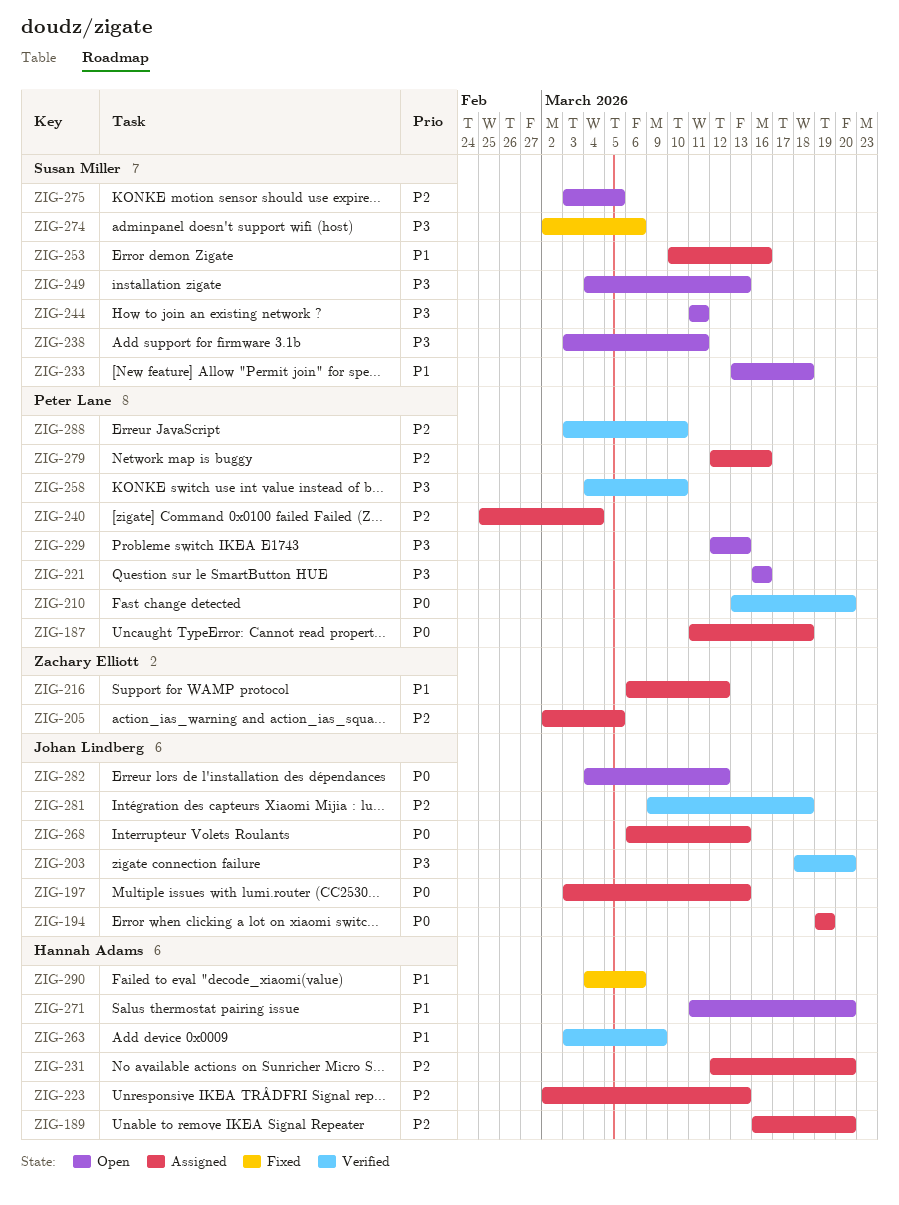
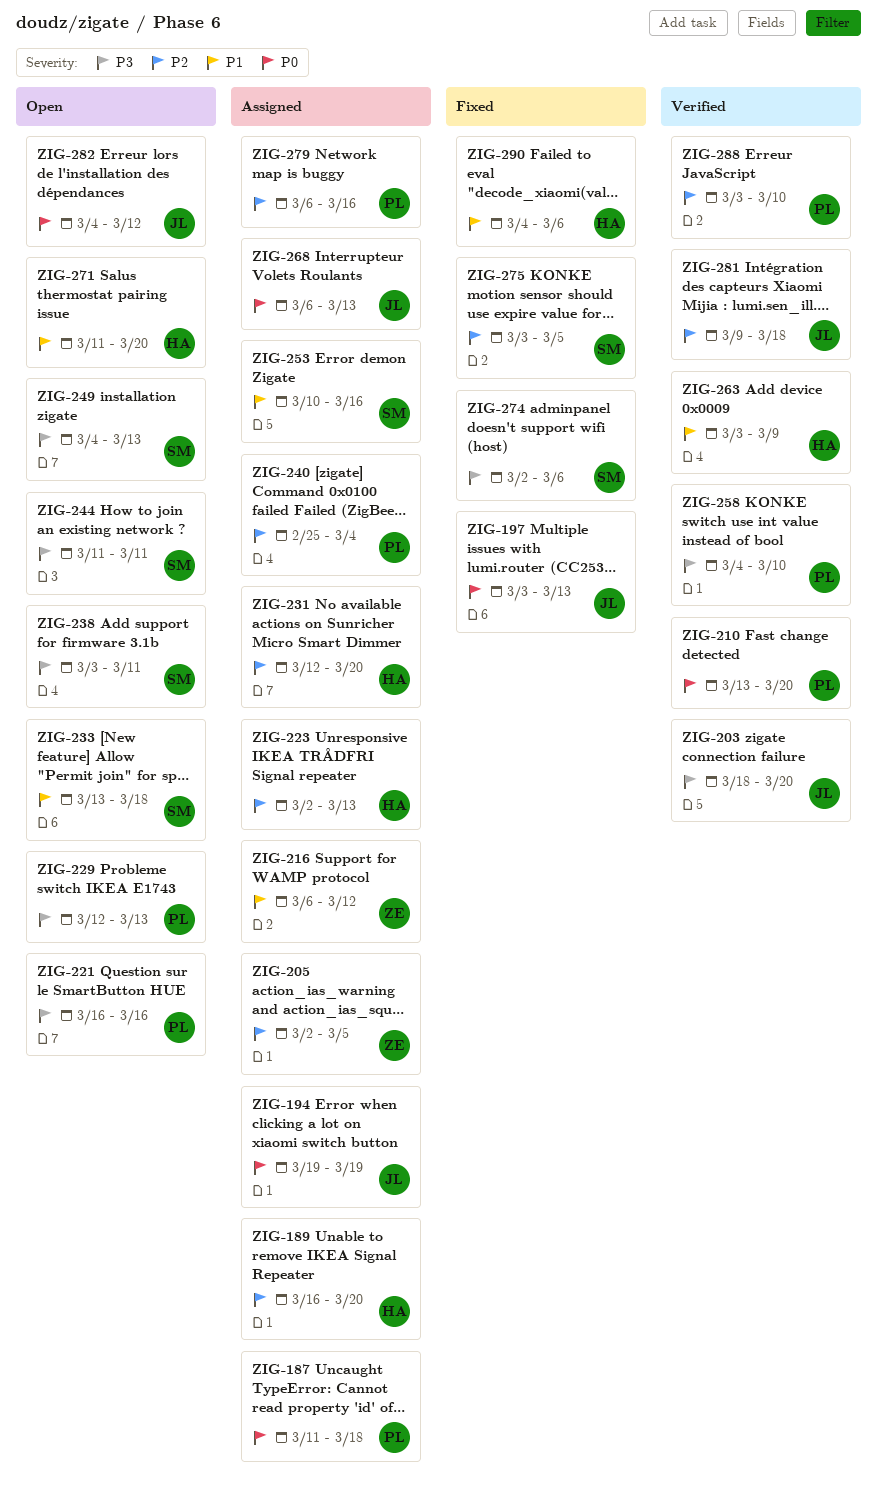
ZIG-197, status: Assigned -> Fixed
ZIG-275, status: Open -> Fixed
ZIG-279, start: Mar 12 -> Mar 6

